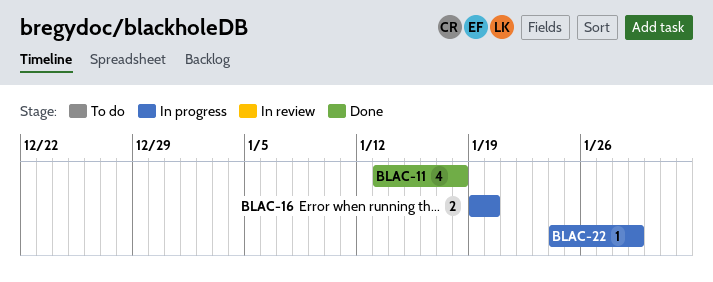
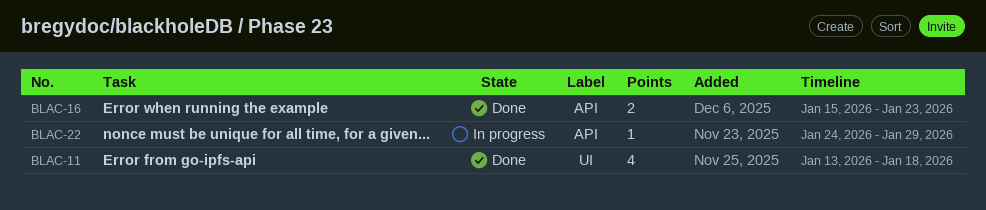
BLAC-16, status: In progress -> Done
BLAC-16, start: Jan 19 -> Jan 15
BLAC-16, due: Jan 20 -> Jan 23

